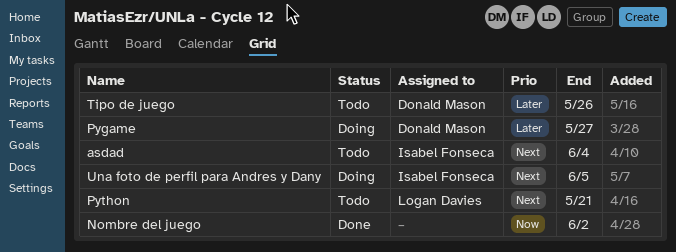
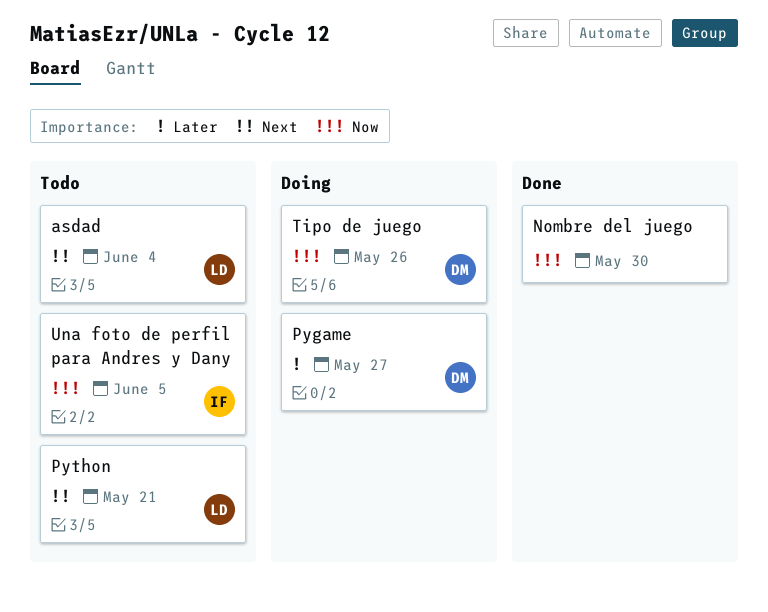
asdad, owner: Isabel Fonseca -> Logan Davies
Nombre del juego, due: Jun 2 -> May 30
Tipo de juego, status: Todo -> Doing
Tipo de juego, priority: Later -> Now
Una foto de perfil para Andres y Dany, status: Doing -> Todo
Una foto de perfil para Andres y Dany, priority: Next -> Now

